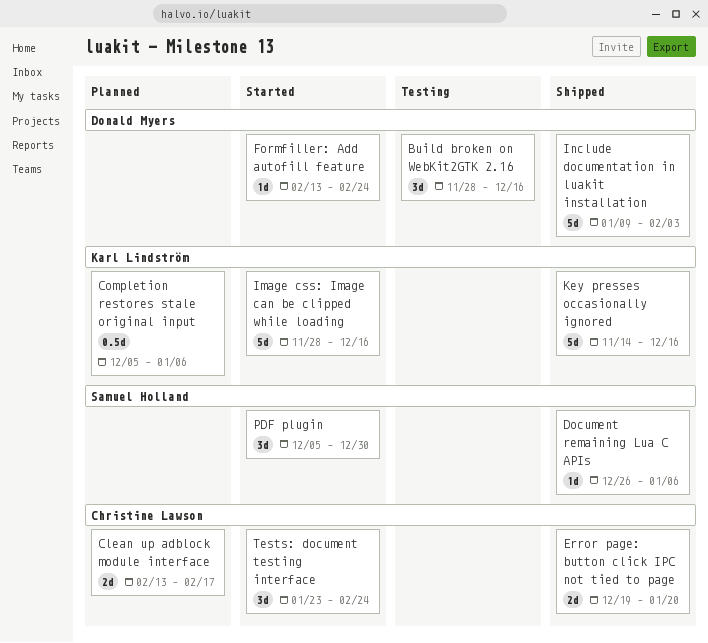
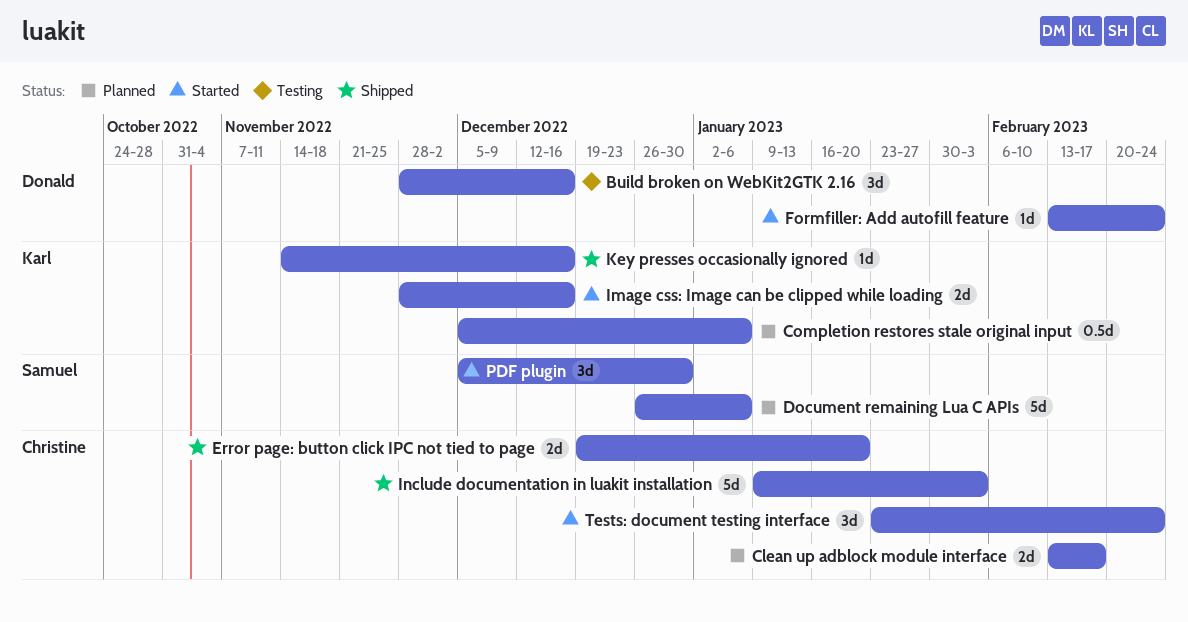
Document remaining Lua C APIs, status: Shipped -> Planned
Document remaining Lua C APIs, estimate: 1d -> 5d
Image css: Image can be clipped while loading, estimate: 5d -> 2d
Include documentation in luakit installation, owner: Donald Myers -> Christine Lawson
Key presses occasionally ignored, estimate: 5d -> 1d

